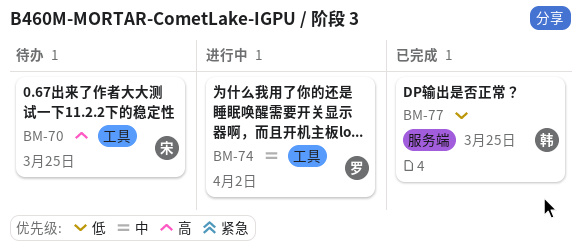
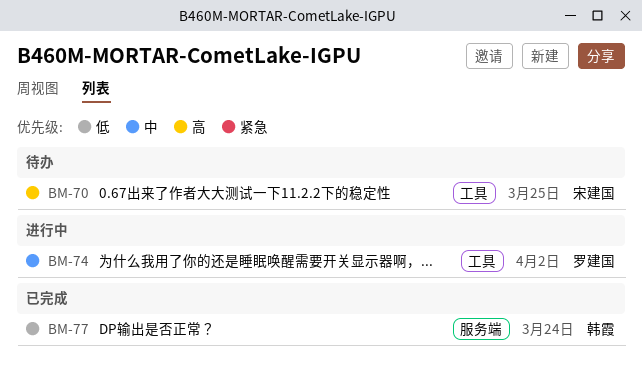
BM-77, due: Mar 25 -> Mar 24

